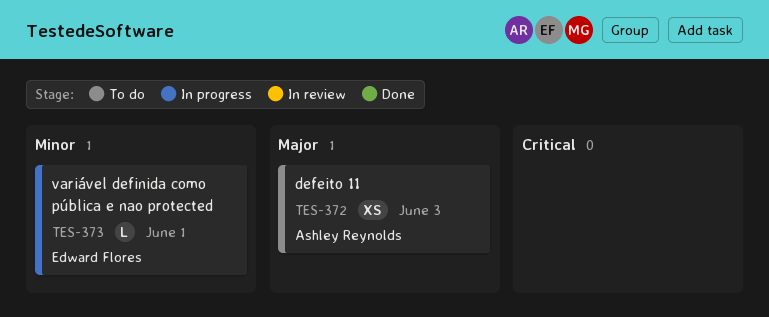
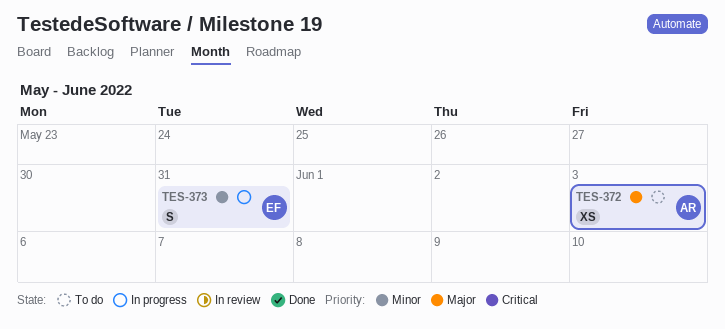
TES-373, estimate: L -> S
TES-373, due: Jun 1 -> May 31

